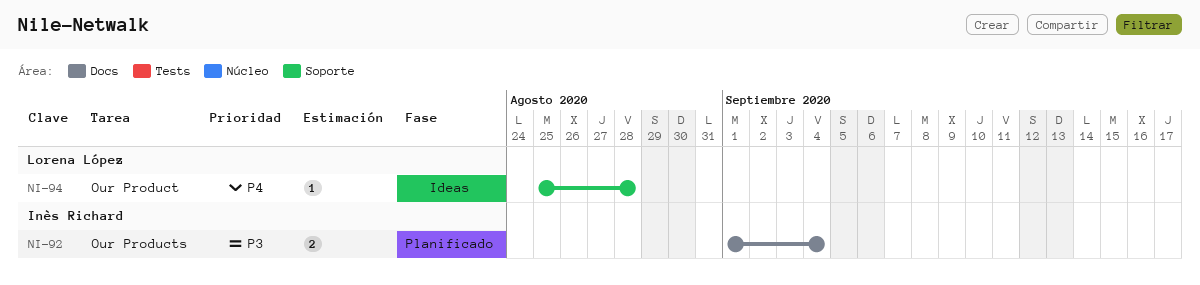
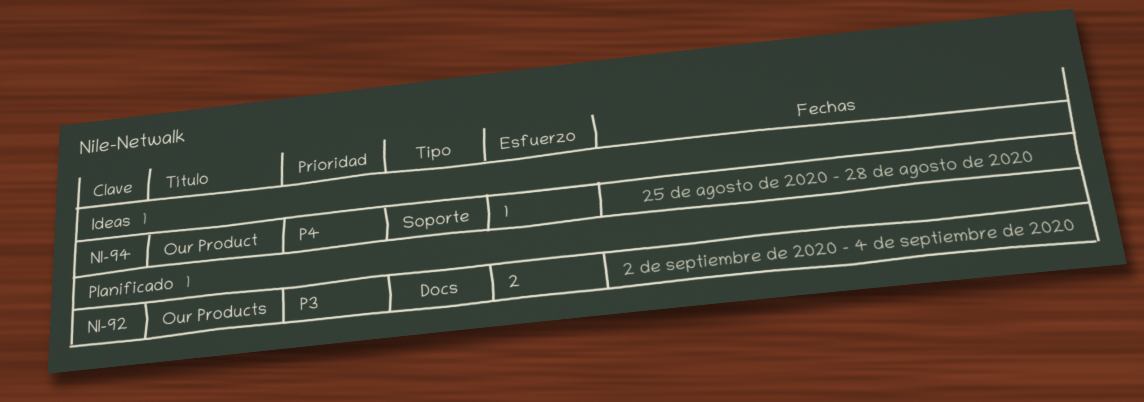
NI-92, start: Sep 1 -> Sep 2

